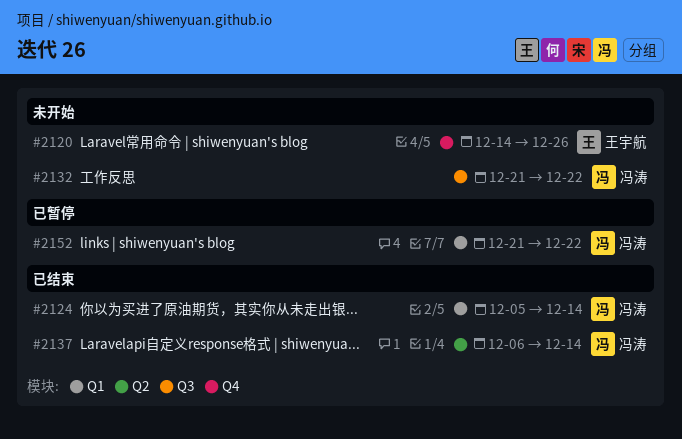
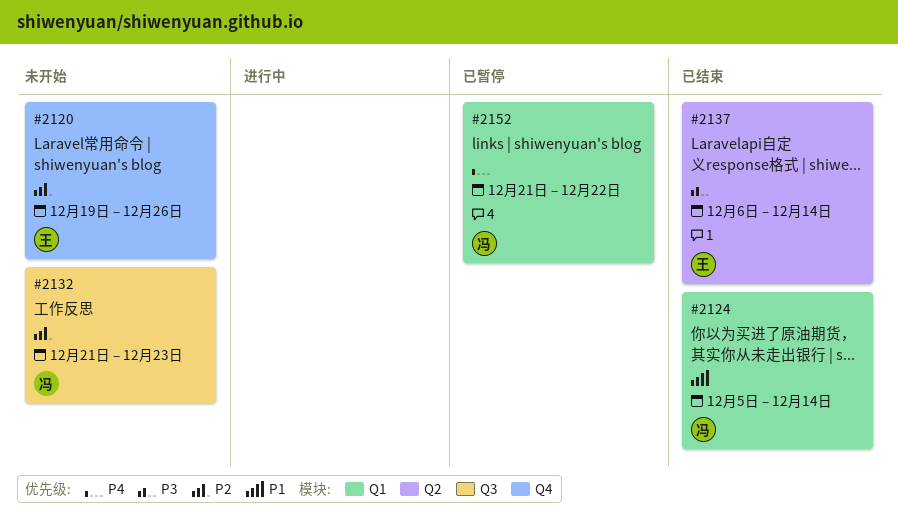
#2120, start: Dec 14 -> Dec 19
#2132, due: Dec 22 -> Dec 23
#2137, owner: 冯涛 -> 王宇航

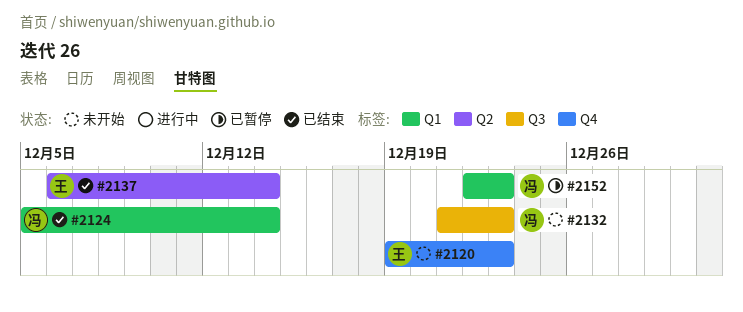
#2120, due: Dec 26 -> Dec 23
#2152, start: Dec 21 -> Dec 22
#2152, due: Dec 22 -> Dec 23

